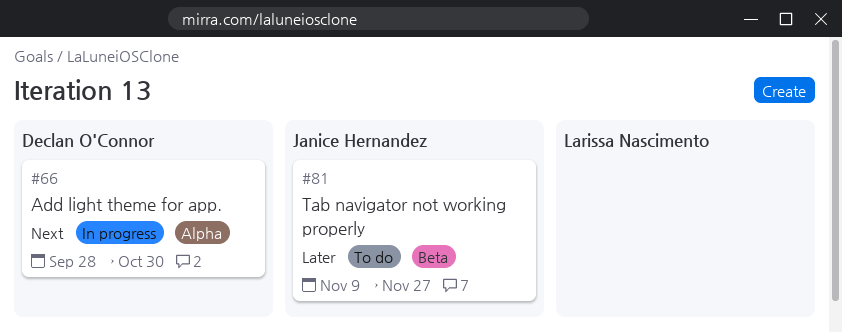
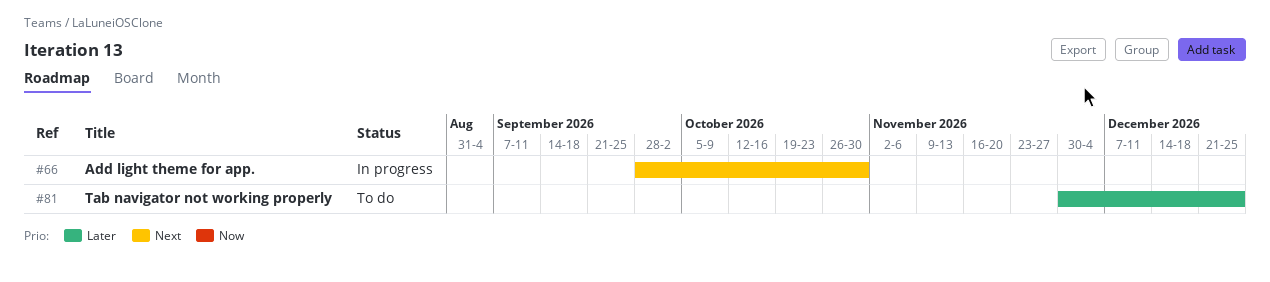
#81, start: Nov 9 -> Nov 30
#81, due: Nov 27 -> Dec 25

